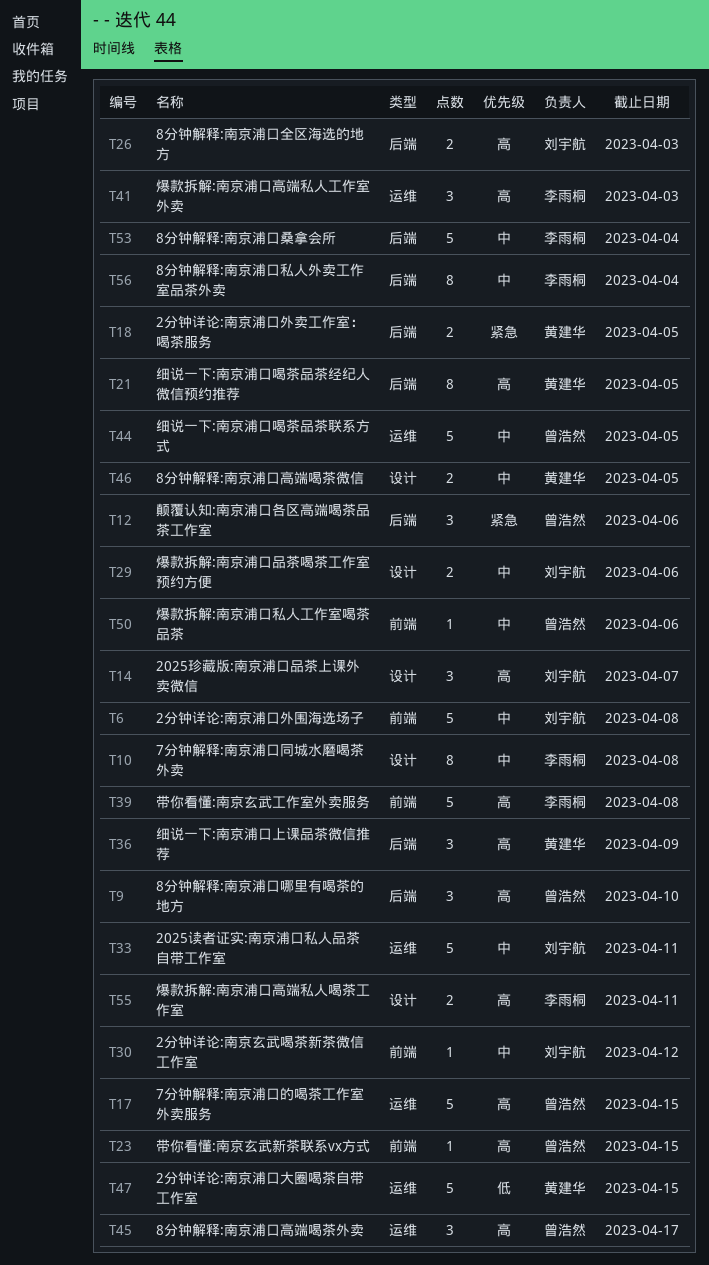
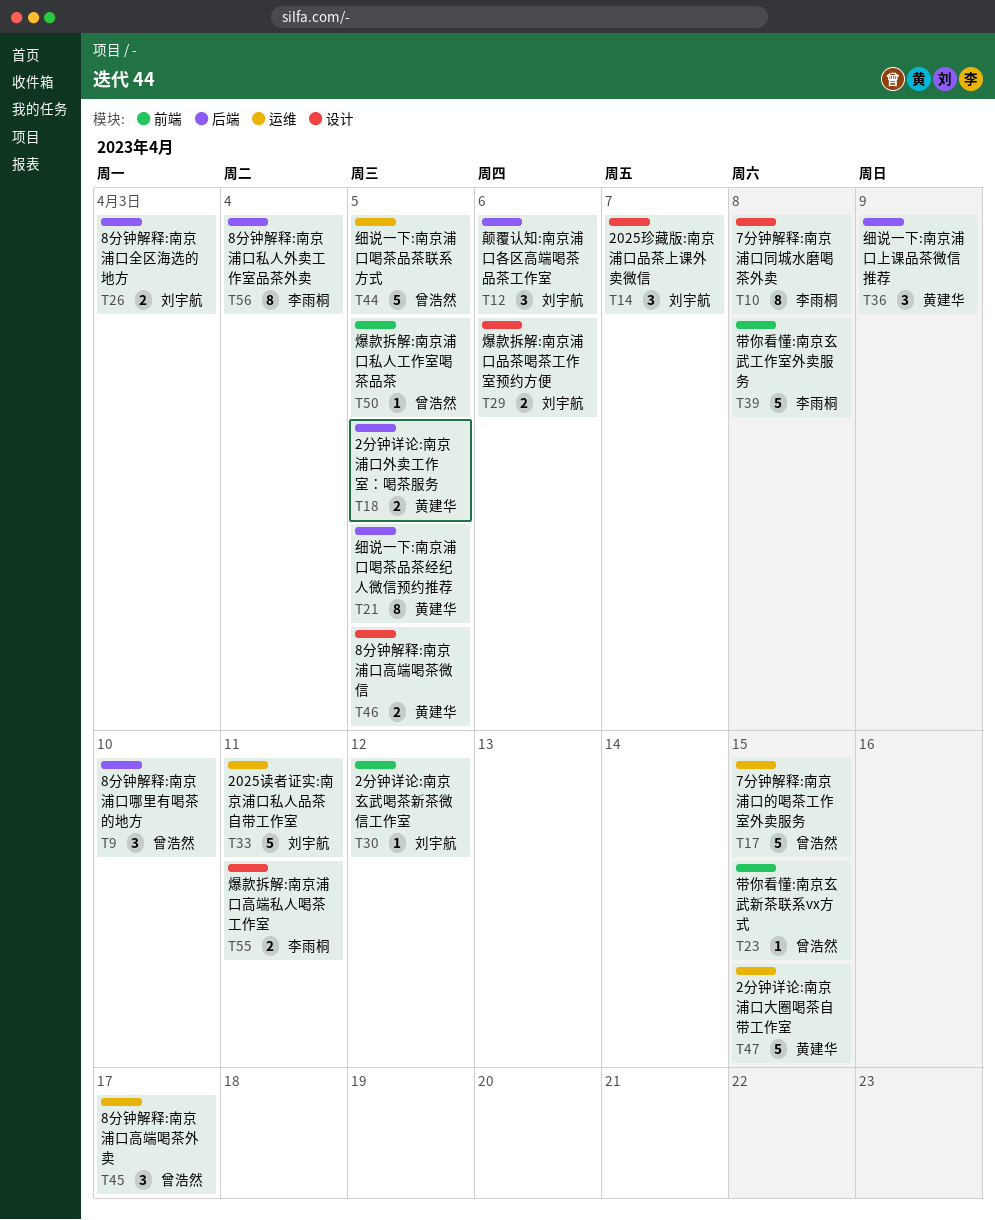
T6: present -> none
T12, owner: 曾浩然 -> 刘宇航
T41: present -> none
T50, due: Apr 6 -> Apr 5
T53: present -> none

